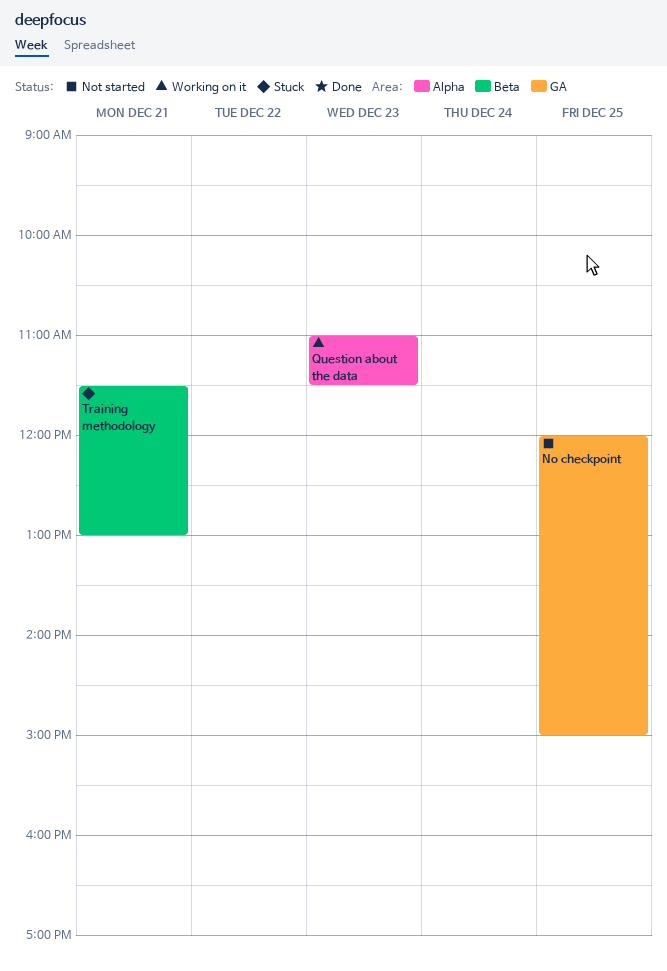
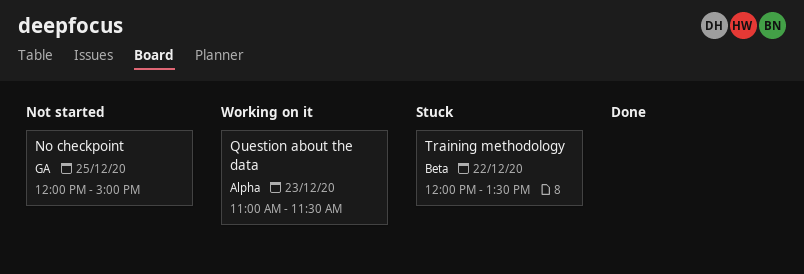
Training methodology, day: Dec 21 -> Dec 22
Training methodology, begins: 11:30 -> 12:00
Training methodology, ends: 13:00 -> 13:30

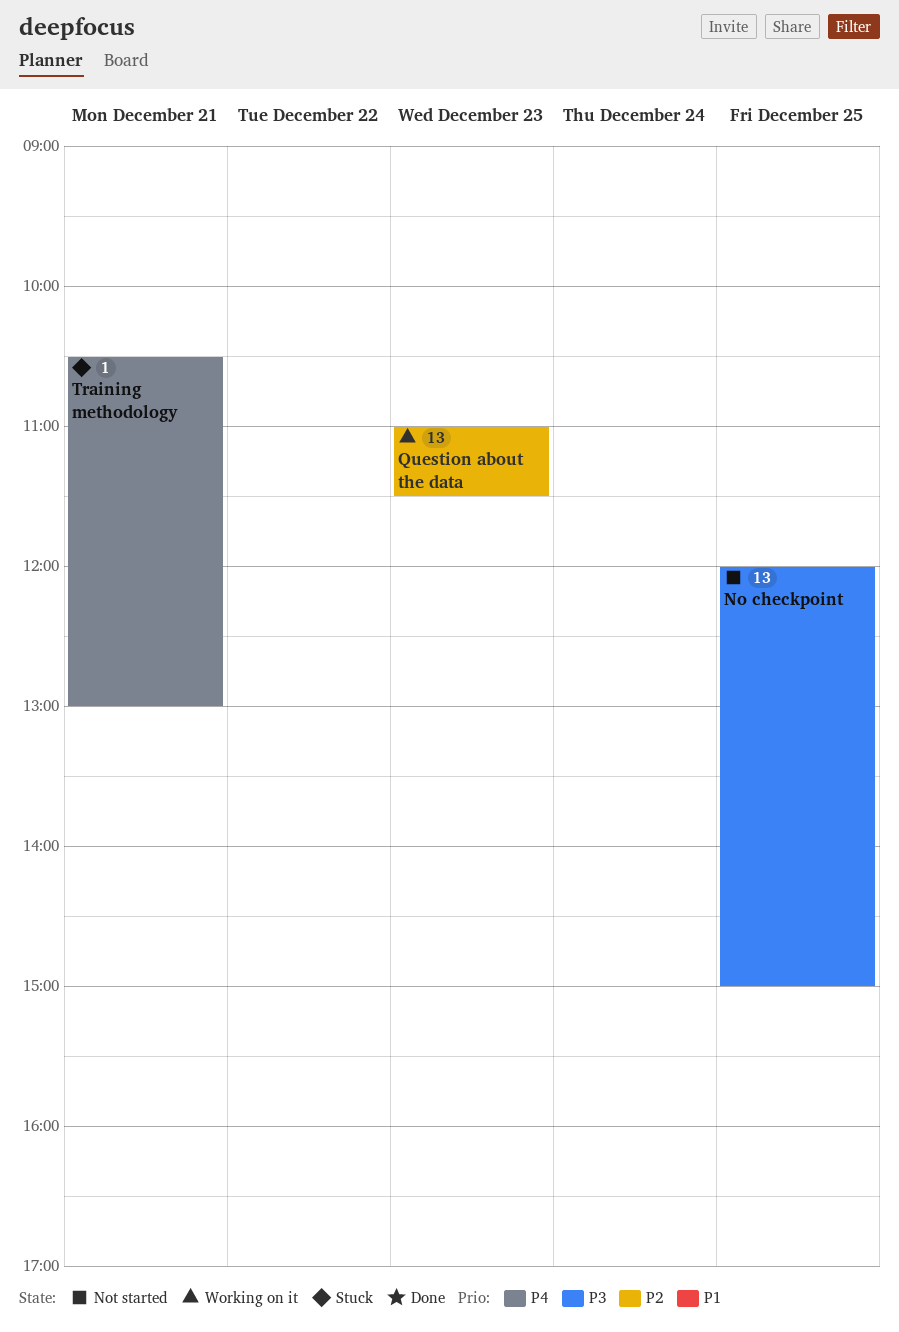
Training methodology, day: Dec 22 -> Dec 21
Training methodology, begins: 12:00 -> 10:30
Training methodology, ends: 13:30 -> 13:00

